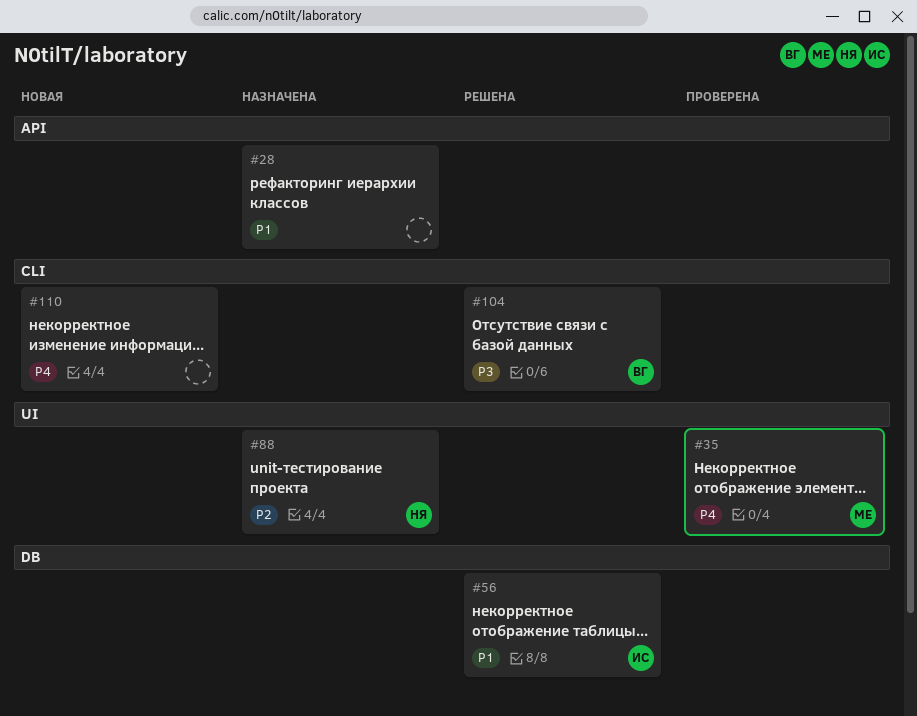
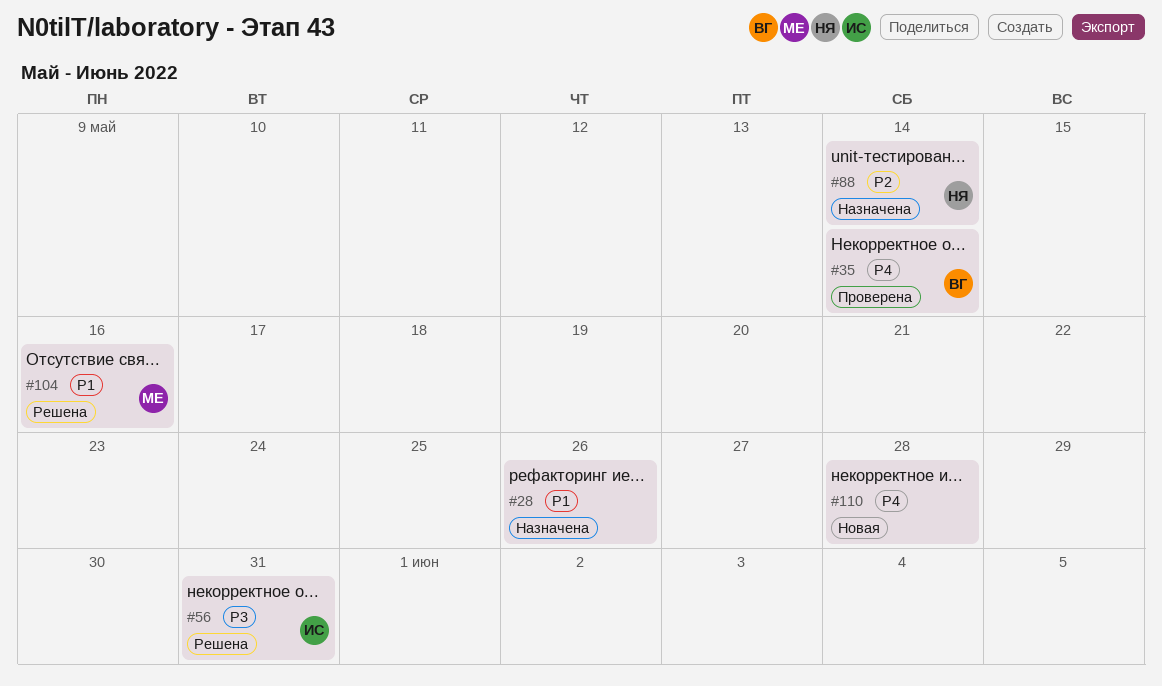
#35, owner: МЕ -> ВГ
#56, priority: P1 -> P3
#104, owner: ВГ -> МЕ
#104, priority: P3 -> P1

